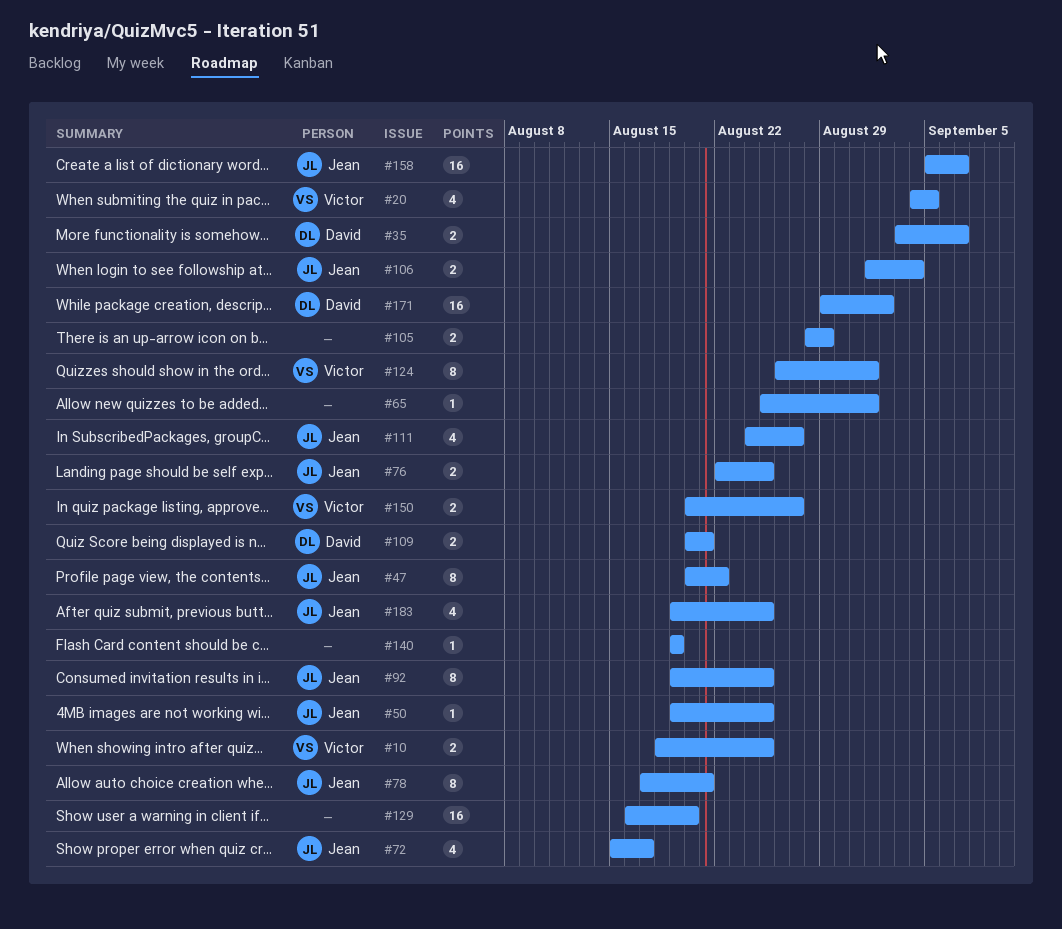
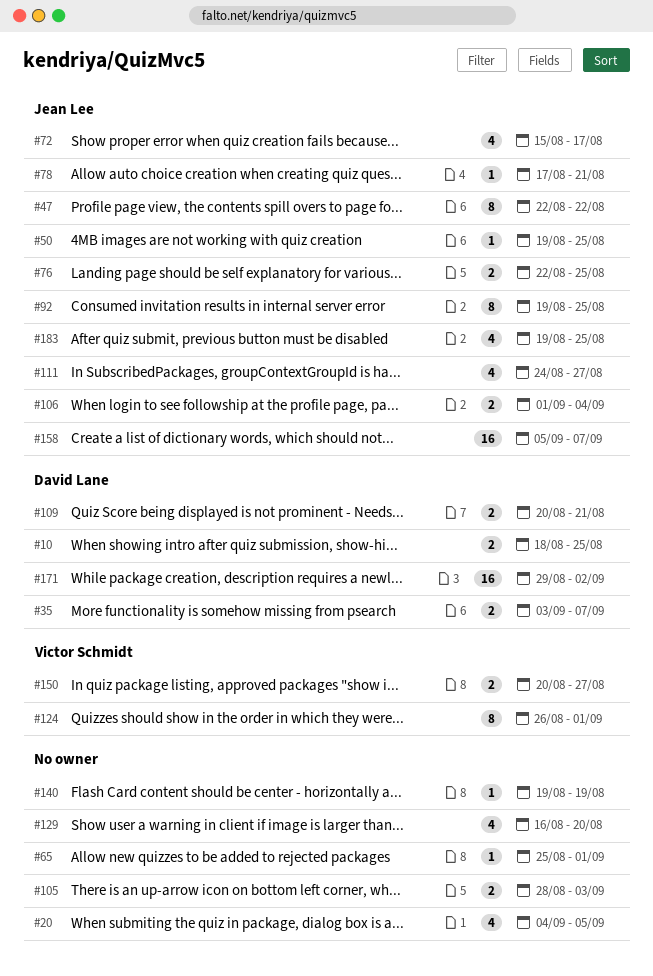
#10, owner: Victor Schmidt -> David Lane
#20, owner: Victor Schmidt -> none
#47, start: Aug 20 -> Aug 22
#78, estimate: 8 -> 1
#105, due: Aug 29 -> Sep 3
#129, estimate: 16 -> 4

